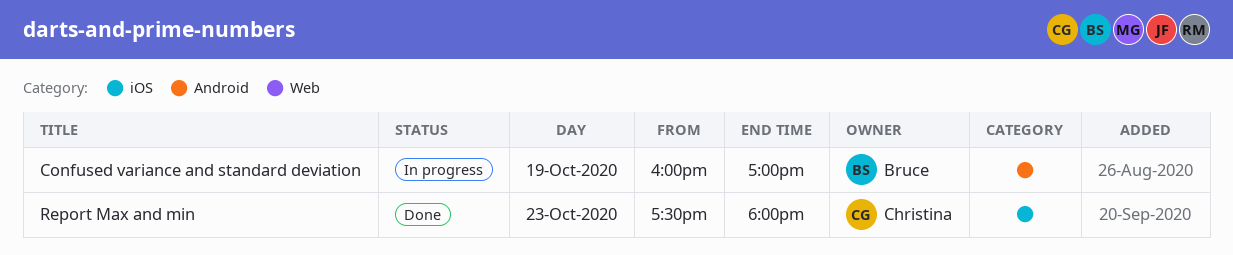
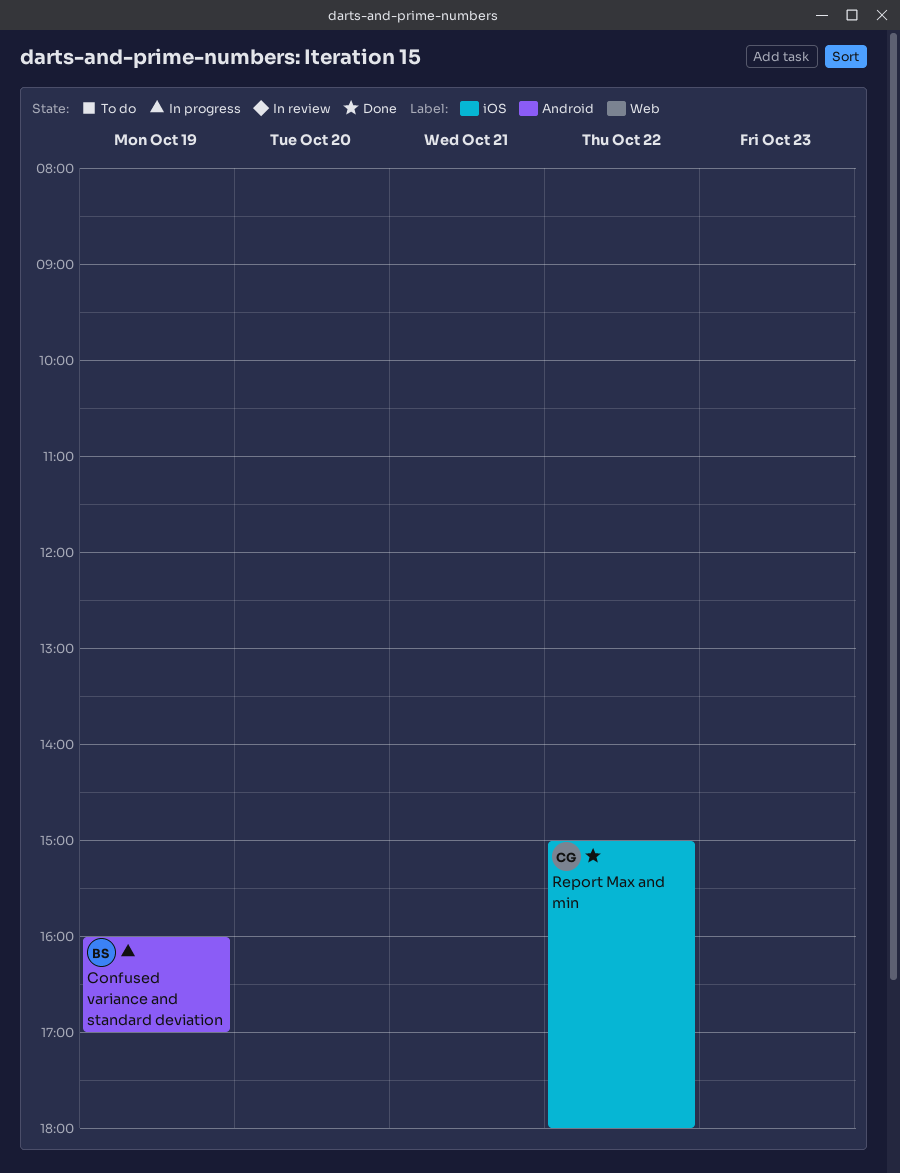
Report Max and min, day: Oct 23 -> Oct 22
Report Max and min, begins: 17:30 -> 15:00

